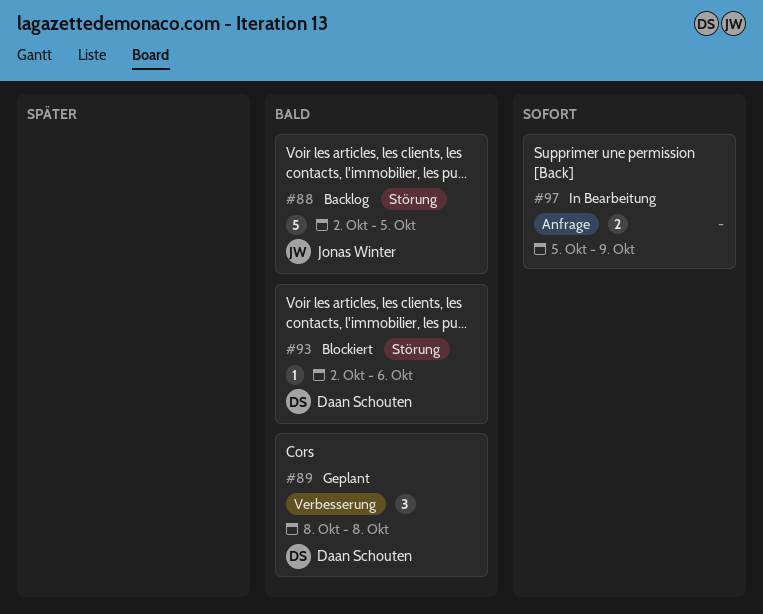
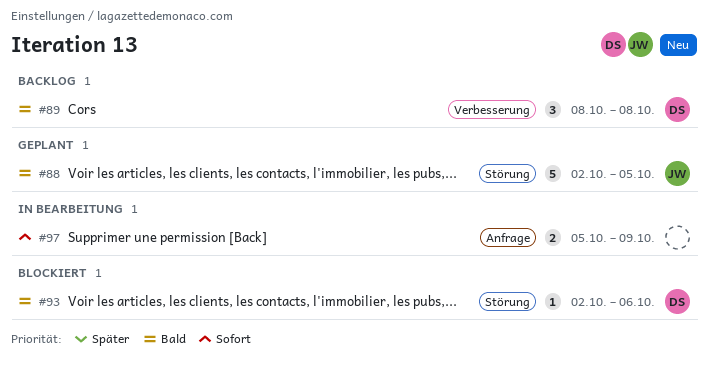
#88, status: Backlog -> Geplant
#89, status: Geplant -> Backlog

